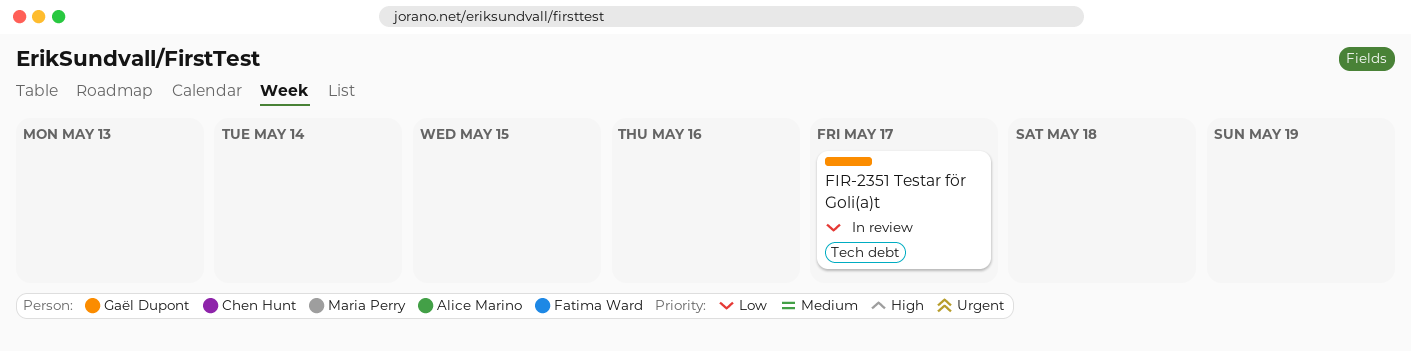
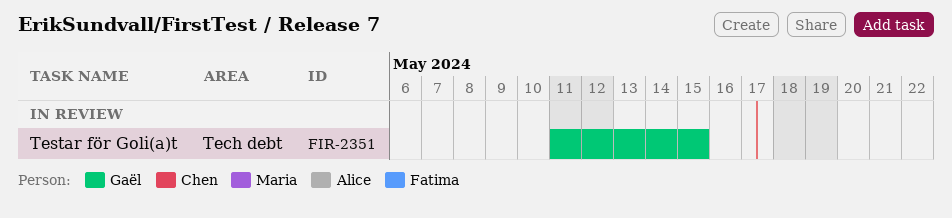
FIR-2351, due: May 17 -> May 15

